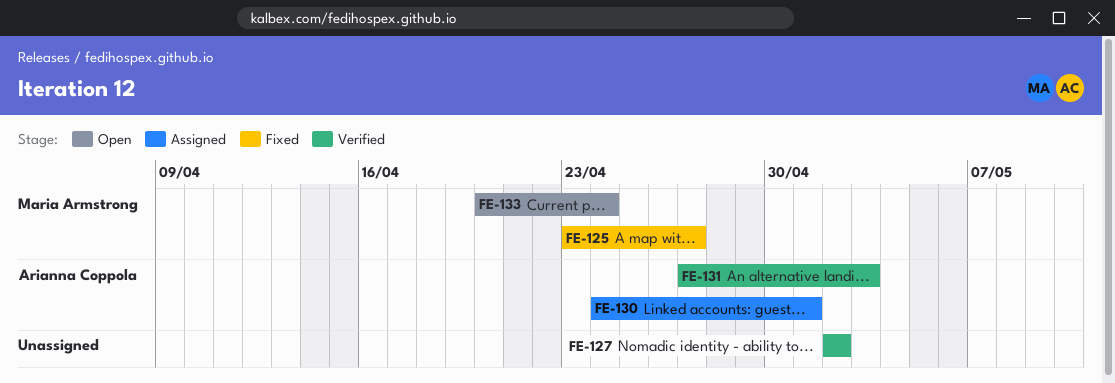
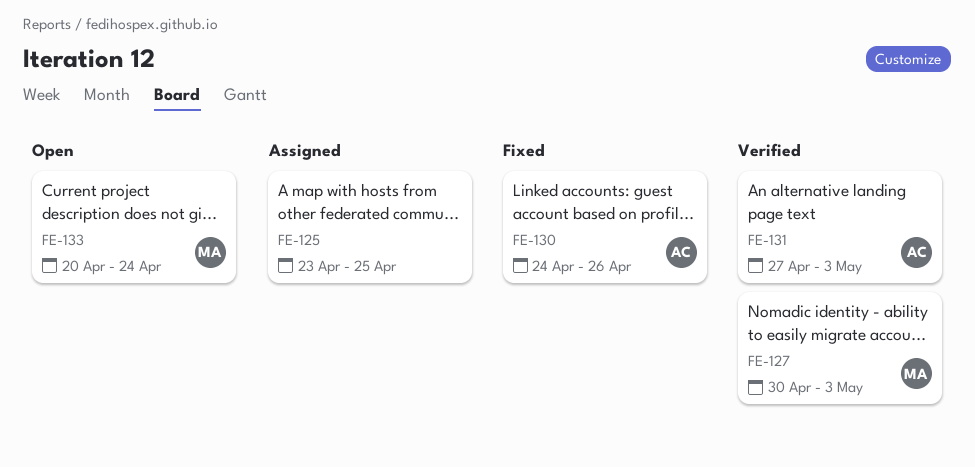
FE-125, status: Fixed -> Assigned
FE-125, owner: Maria Armstrong -> none
FE-125, due: Apr 27 -> Apr 25
FE-127, owner: none -> Maria Armstrong
FE-127, start: May 2 -> Apr 30
FE-127, due: May 2 -> May 3
FE-130, status: Assigned -> Fixed
FE-130, due: May 1 -> Apr 26

